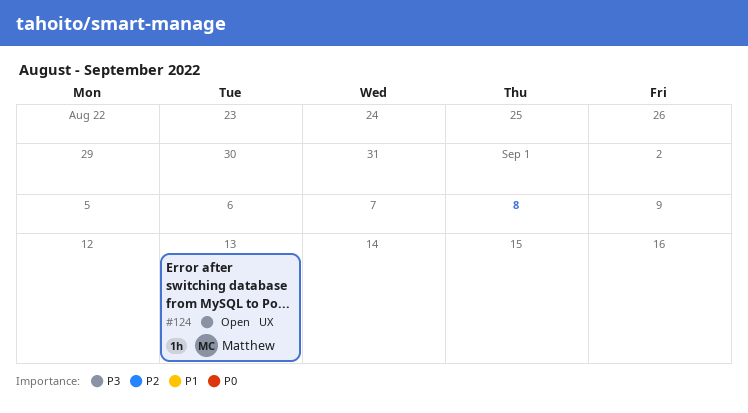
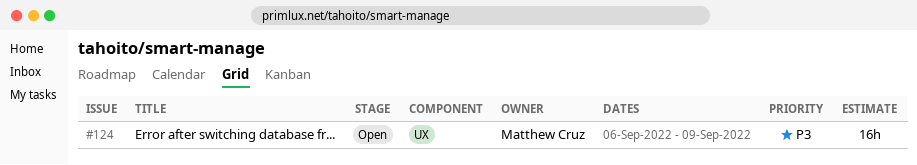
#124, estimate: 1h -> 16h
#124, due: Sep 13 -> Sep 9

